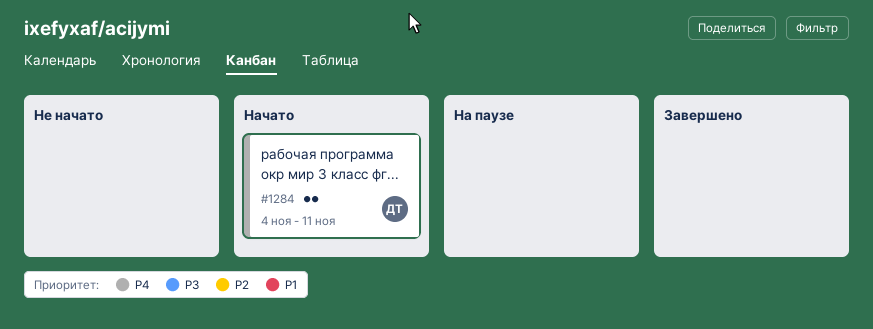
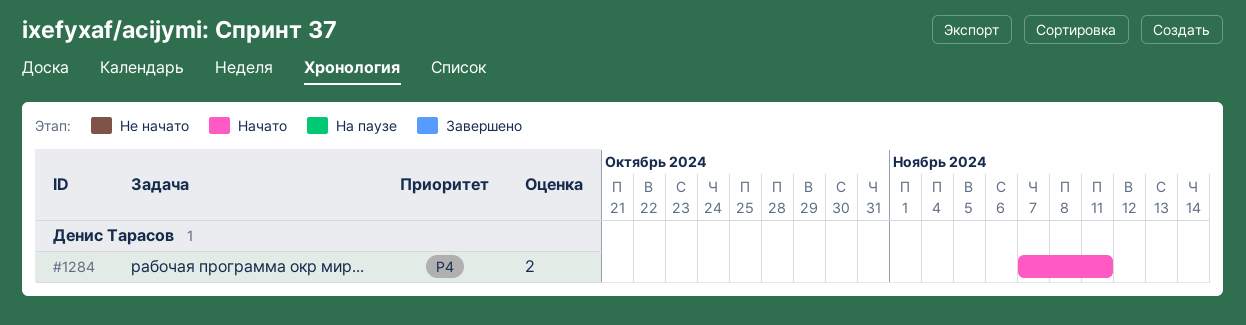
#1284, start: Nov 4 -> Nov 7

